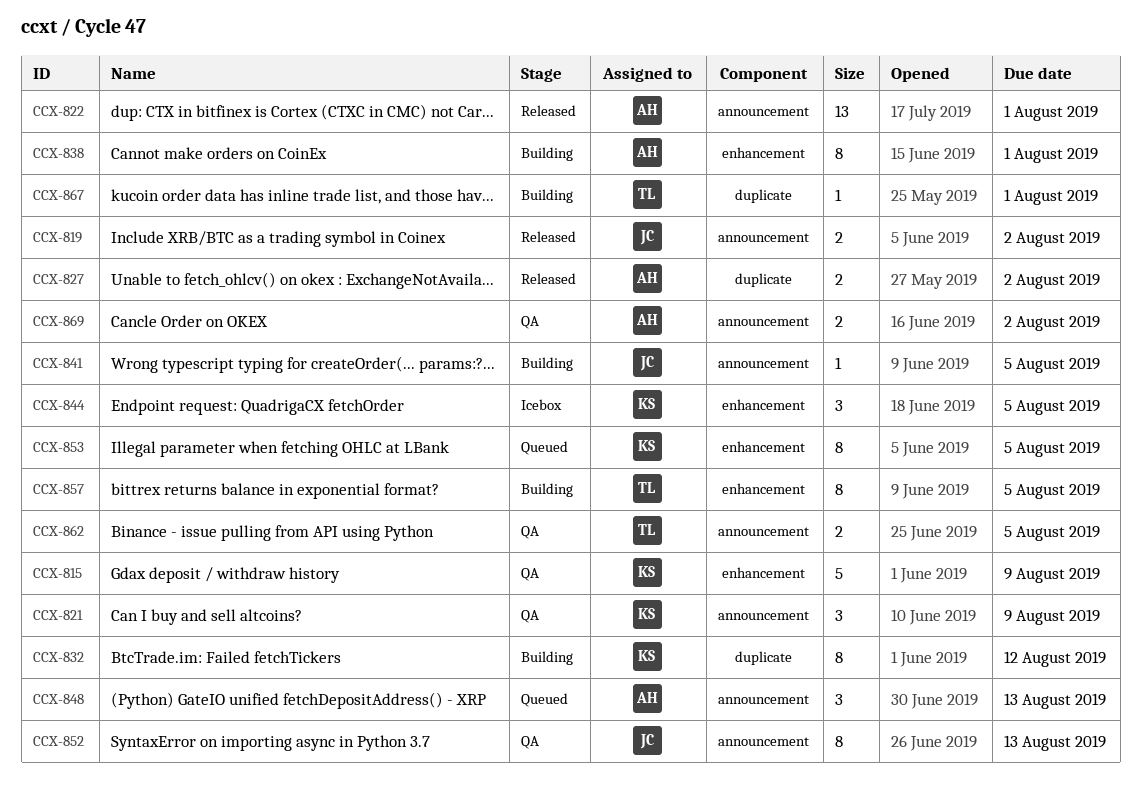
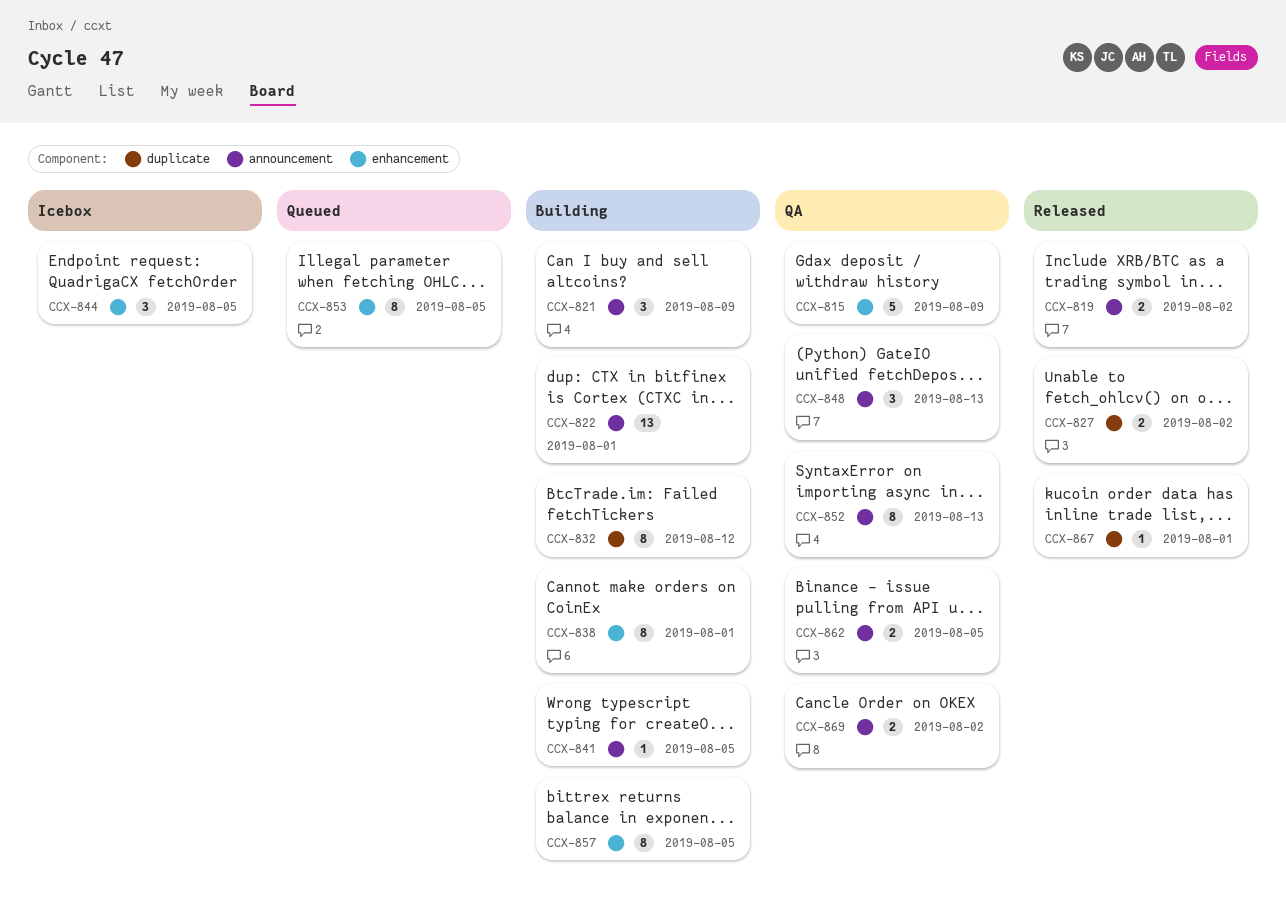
CCX-821, status: QA -> Building
CCX-822, status: Released -> Building
CCX-848, status: Queued -> QA
CCX-867, status: Building -> Released

